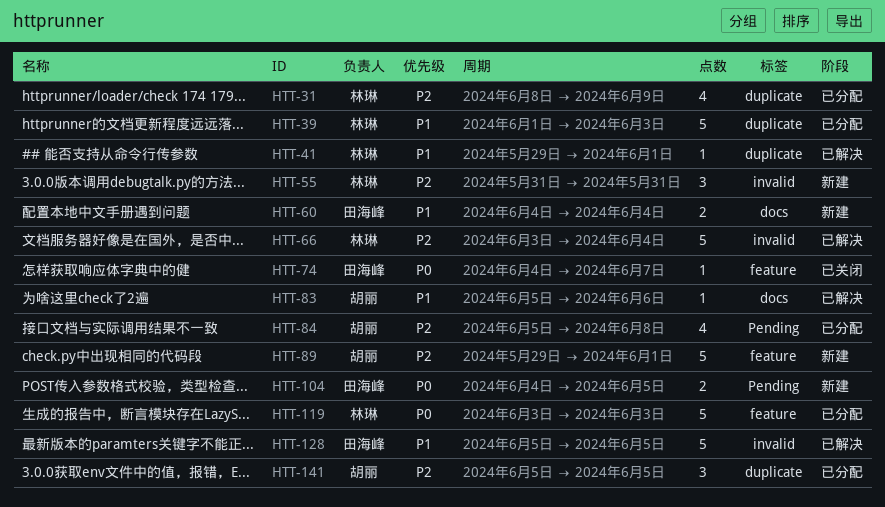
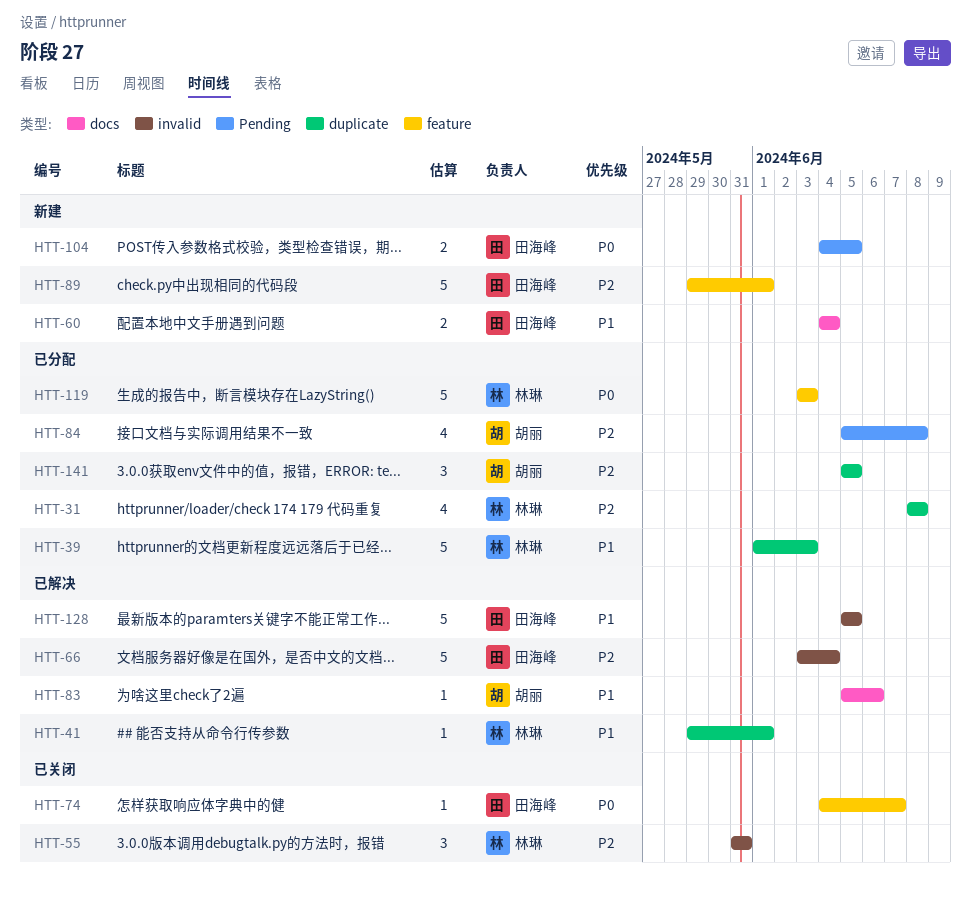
HTT-31, due: Jun 9 -> Jun 8
HTT-55, status: 新建 -> 已关闭
HTT-66, owner: 林琳 -> 田海峰
HTT-89, owner: 胡丽 -> 田海峰

